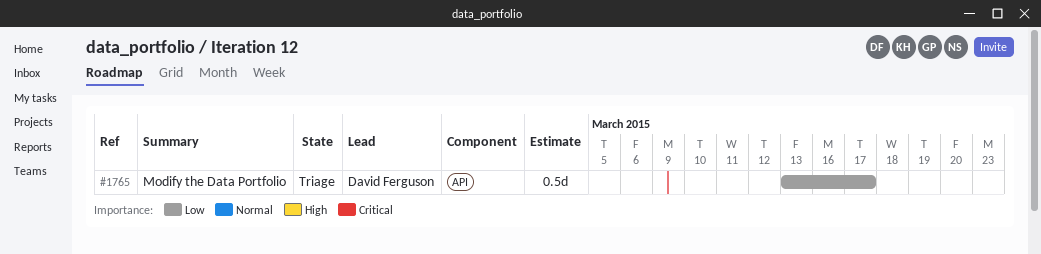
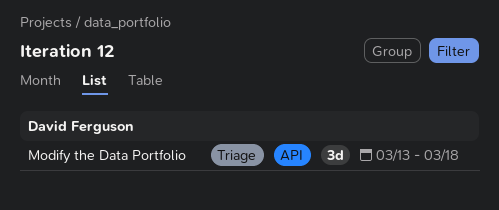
Modify the Data Portfolio, estimate: 0.5d -> 3d
Modify the Data Portfolio, due: Mar 17 -> Mar 18

